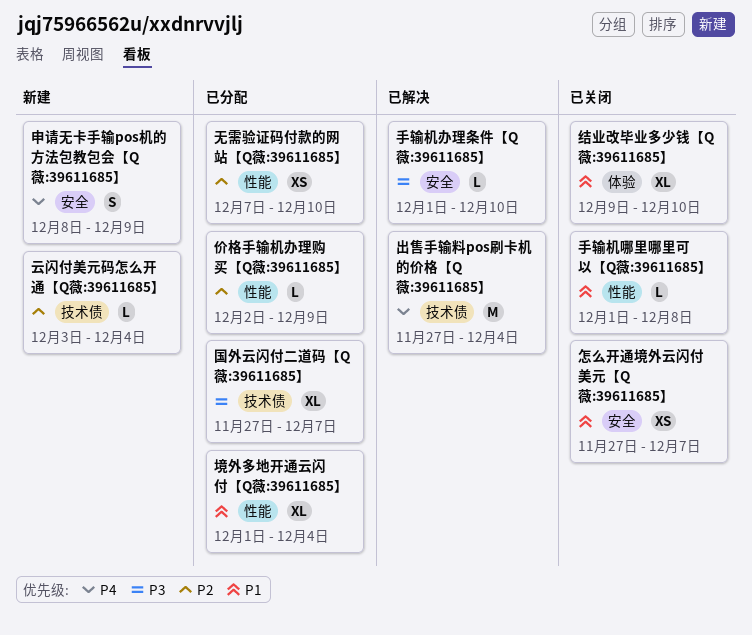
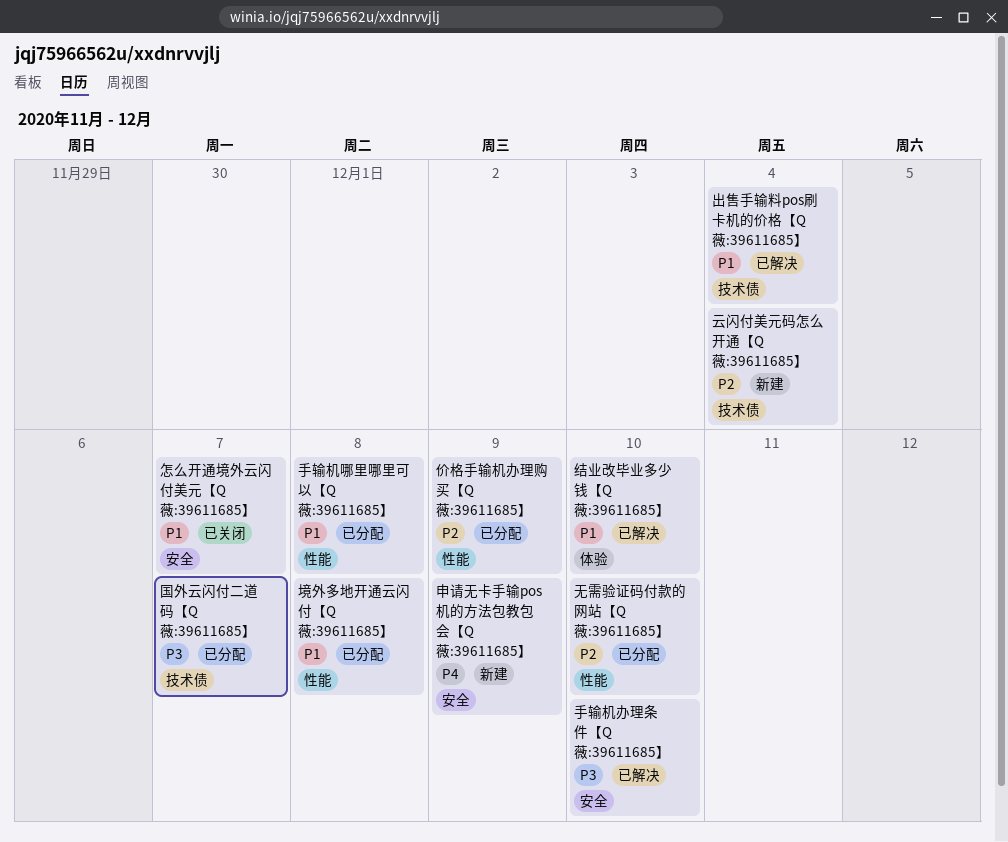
出售手输料pos刷卡机的价格【Q薇:39611685】, priority: P4 -> P1
境外多地开通云闪付【Q薇:39611685】, due: Dec 4 -> Dec 8
手输机哪里哪里可以【Q薇:39611685】, status: 已关闭 -> 已分配
结业改毕业多少钱【Q薇:39611685】, status: 已关闭 -> 已解决

